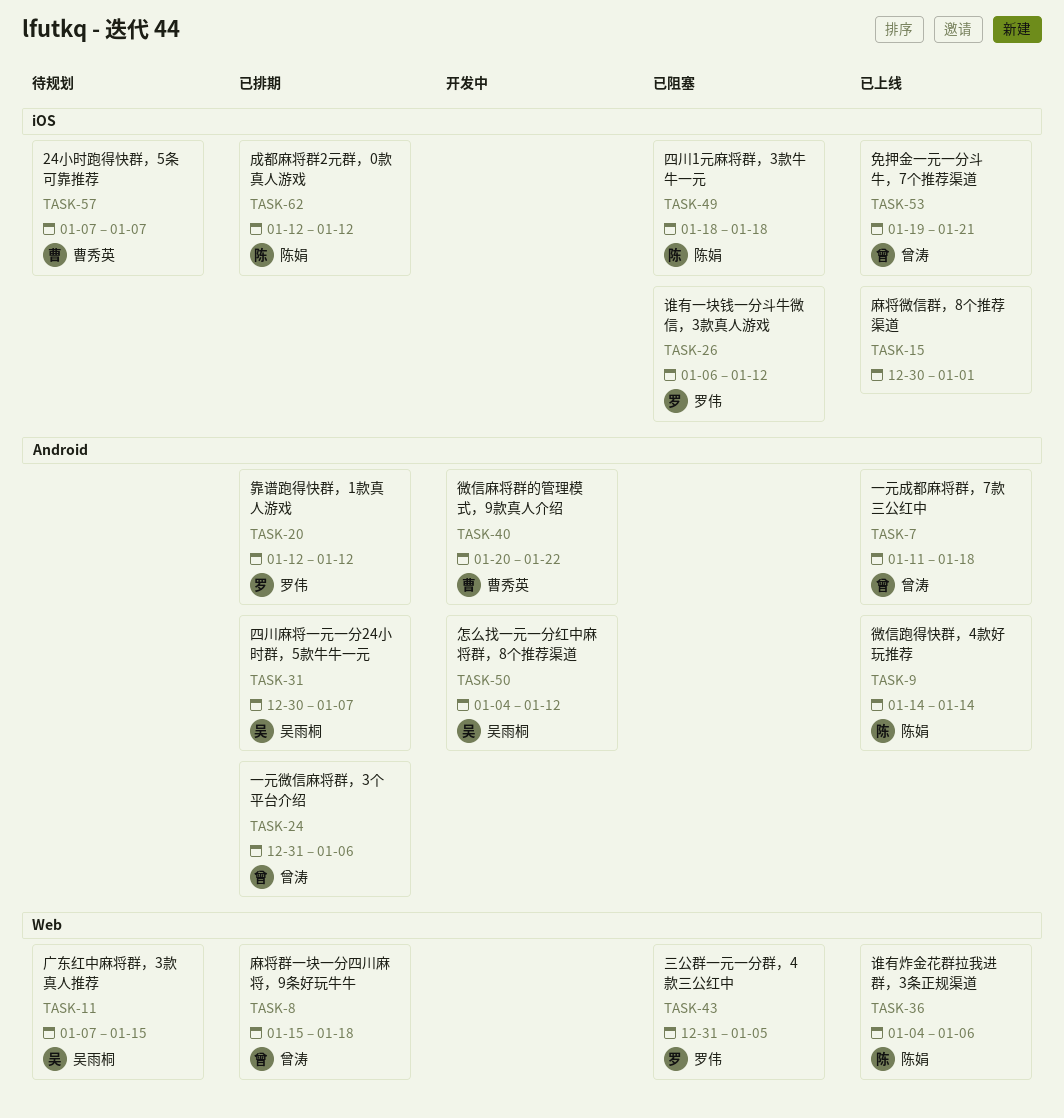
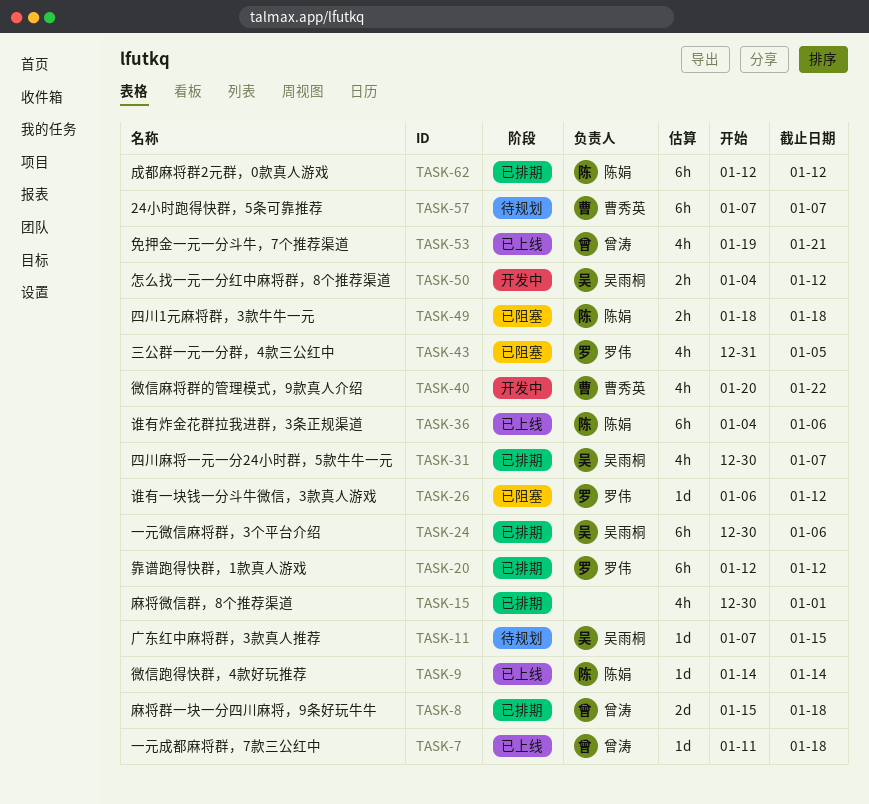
TASK-15, status: 已上线 -> 已排期
TASK-24, owner: 曾涛 -> 吴雨桐
TASK-24, start: Dec 31 -> Dec 30

